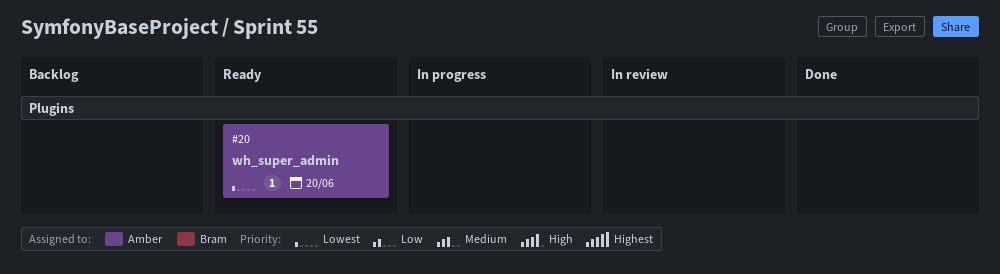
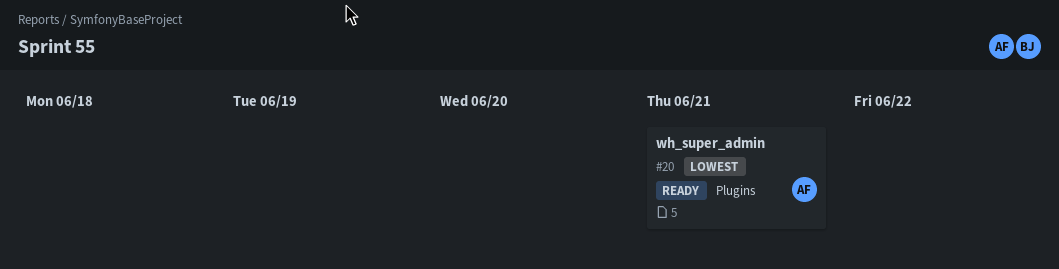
#20, due: Jun 20 -> Jun 21

